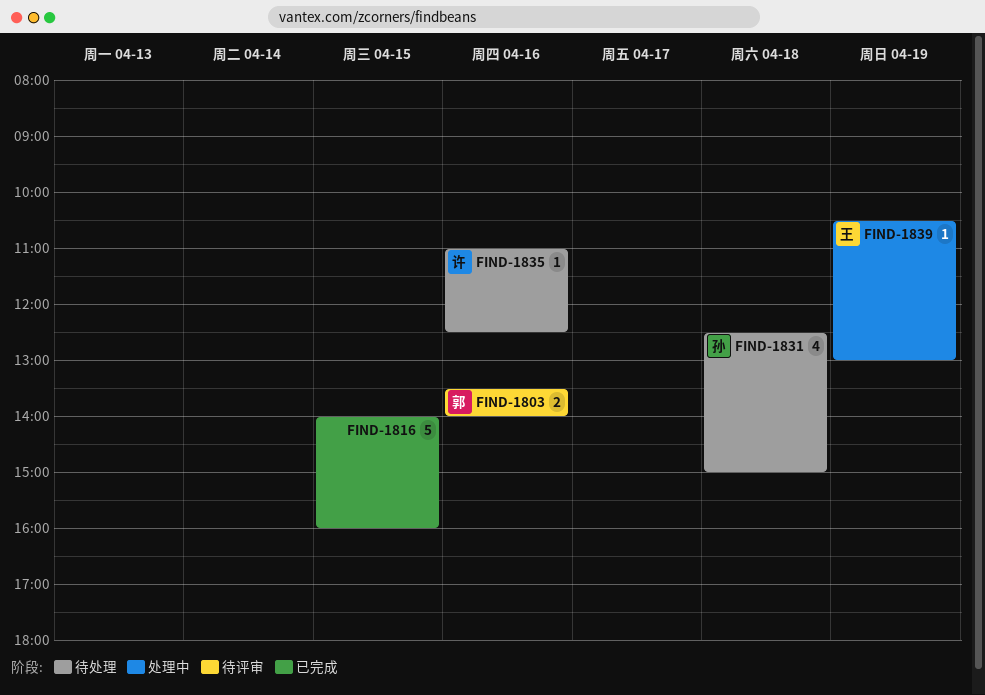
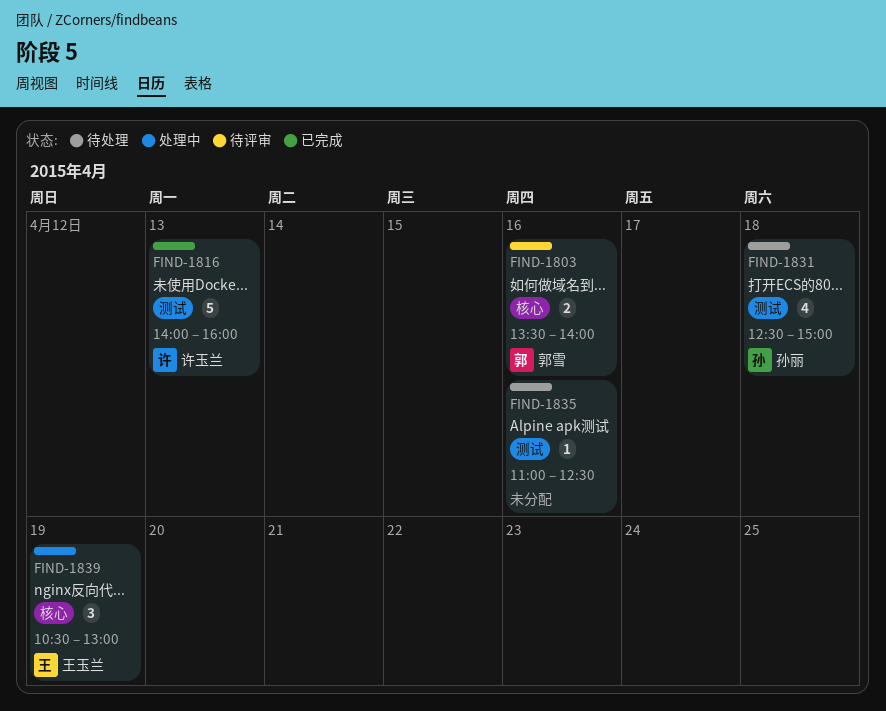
FIND-1816, owner: none -> 许玉兰
FIND-1816, day: Apr 15 -> Apr 13
FIND-1835, owner: 许玉兰 -> none
FIND-1839, estimate: 1 -> 3

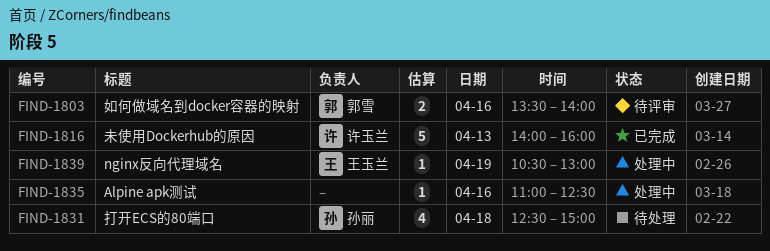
FIND-1835, status: 待处理 -> 处理中
FIND-1839, estimate: 3 -> 1

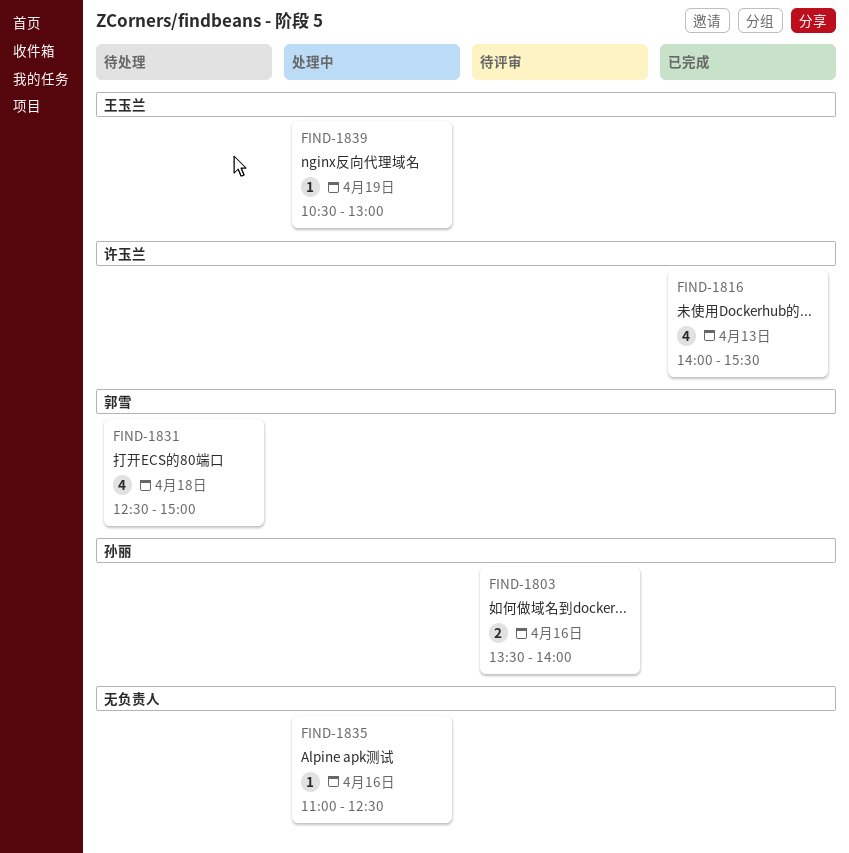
FIND-1803, owner: 郭雪 -> 孙丽
FIND-1816, estimate: 5 -> 4
FIND-1816, ends: 16:00 -> 15:30
FIND-1831, owner: 孙丽 -> 郭雪

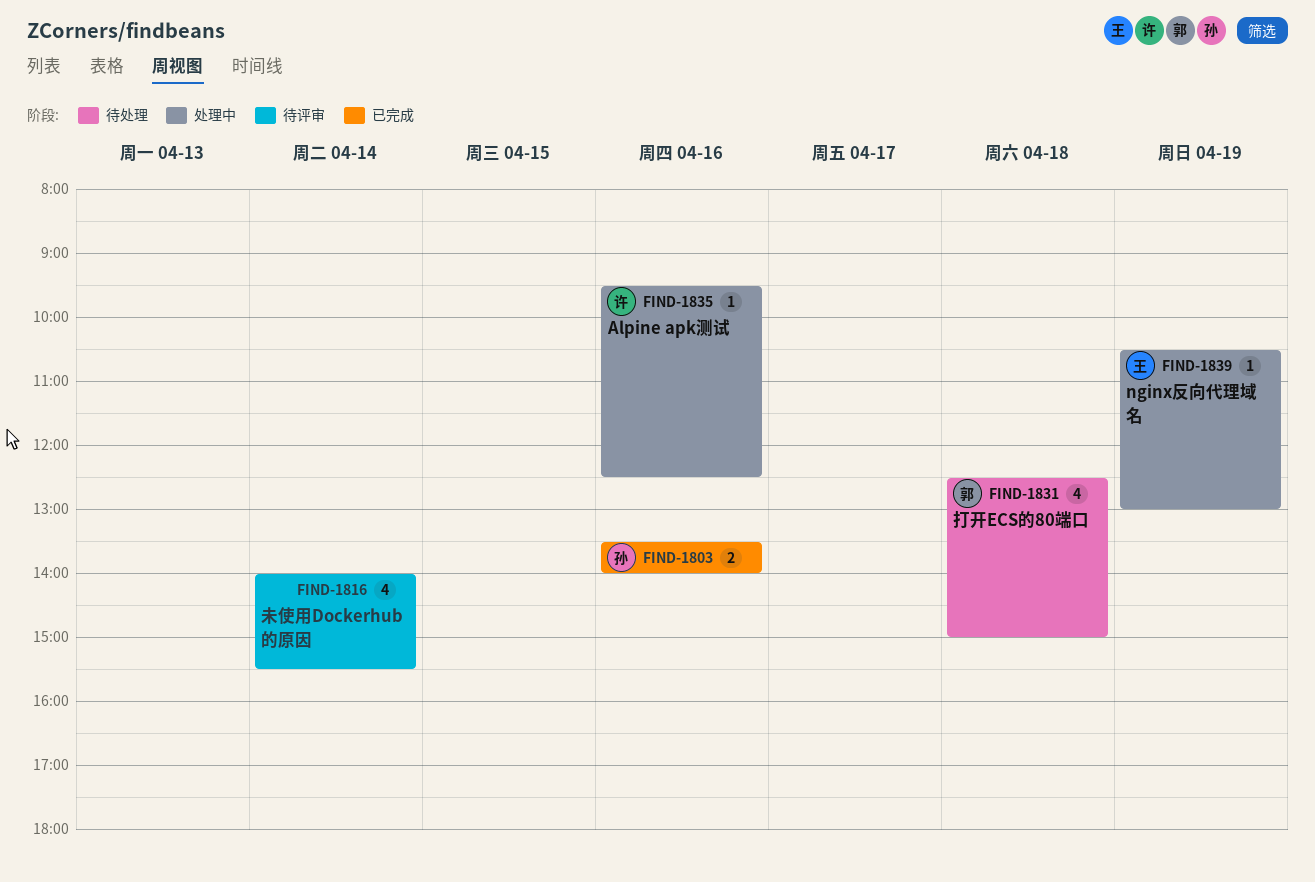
FIND-1803, status: 待评审 -> 已完成
FIND-1816, status: 已完成 -> 待评审
FIND-1816, owner: 许玉兰 -> none
FIND-1816, day: Apr 13 -> Apr 14
FIND-1835, owner: none -> 许玉兰
FIND-1835, begins: 11:00 -> 09:30

